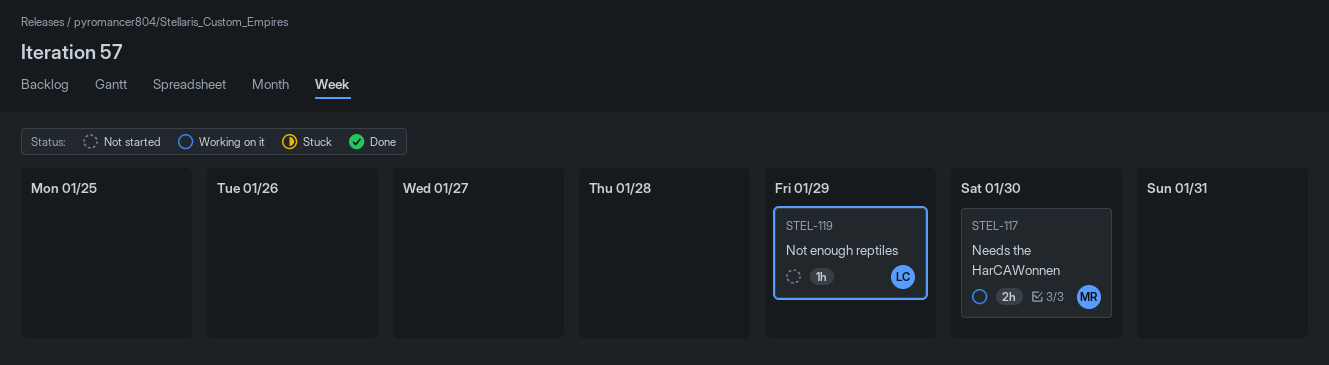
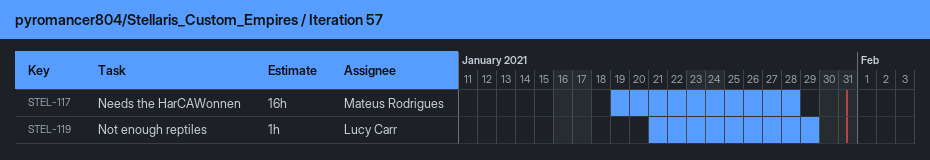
STEL-117, estimate: 2h -> 16h
STEL-117, due: Jan 30 -> Jan 28

